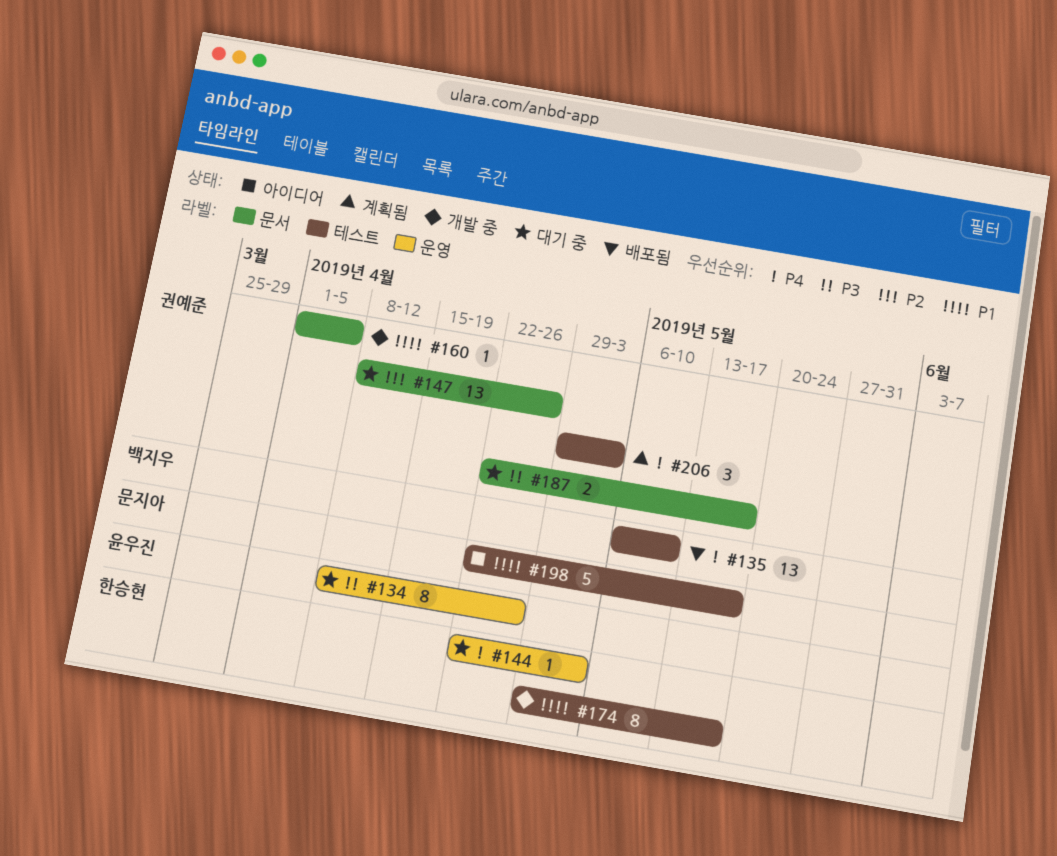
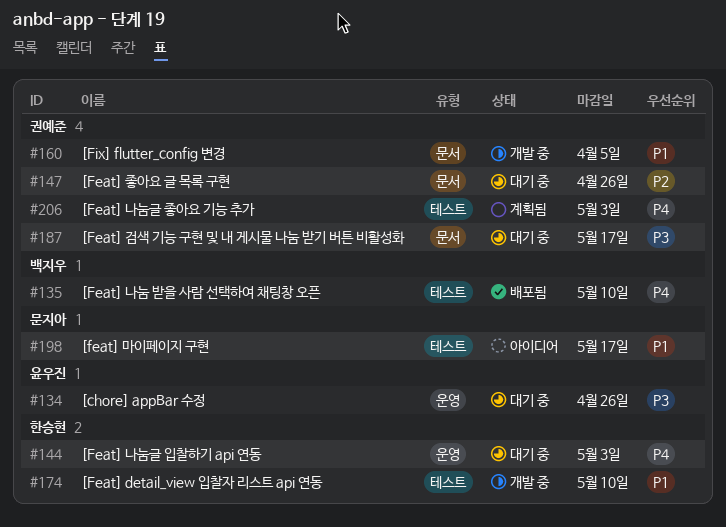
#174, due: May 17 -> May 10

